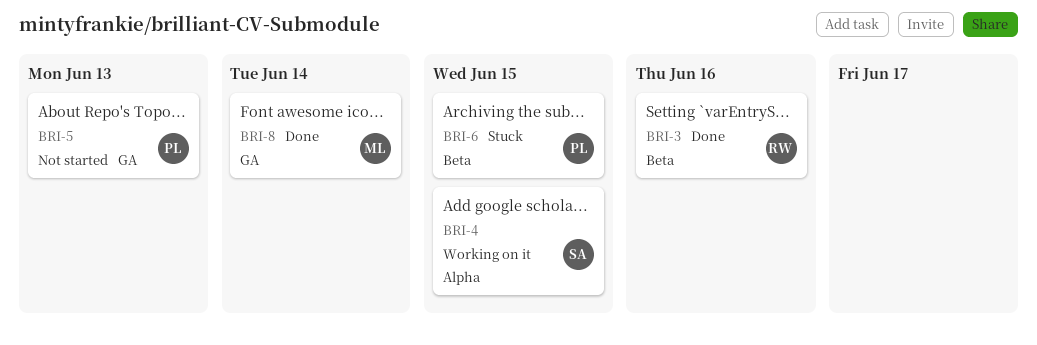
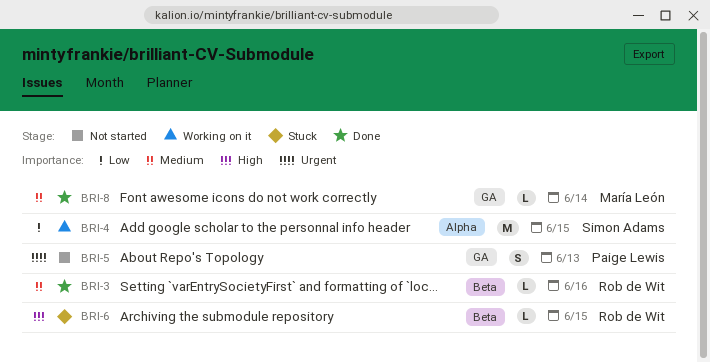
BRI-6, owner: Paige Lewis -> Rob de Wit

